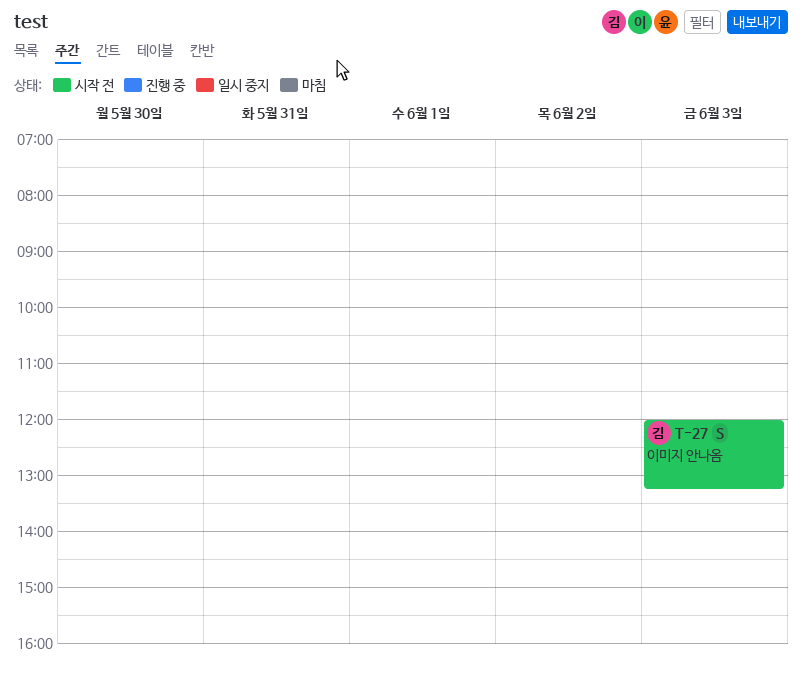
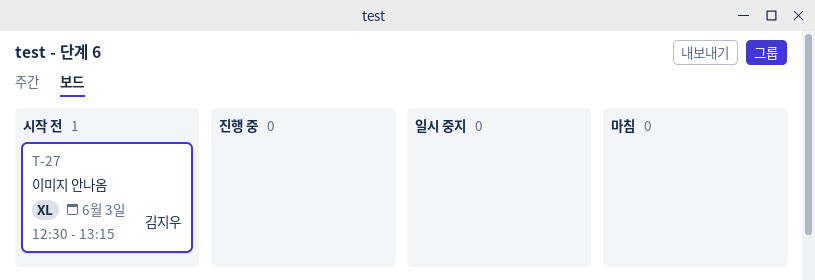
T-27, estimate: S -> XL
T-27, begins: 12:00 -> 12:30

